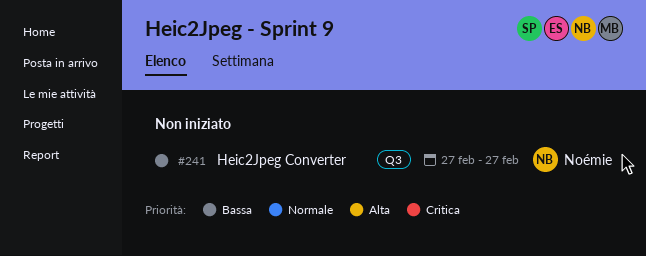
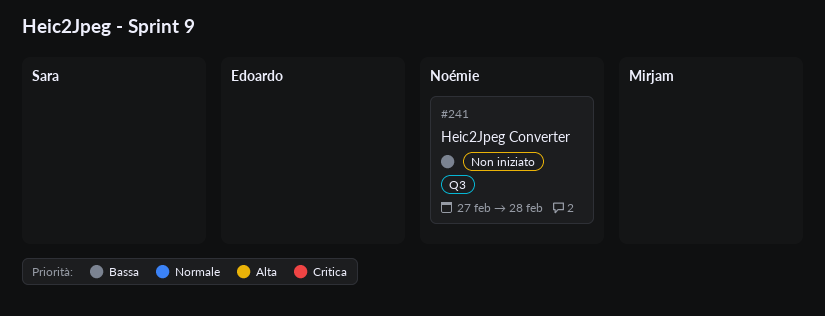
#241, due: Feb 27 -> Feb 28

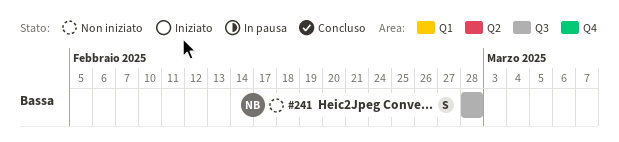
#241, start: Feb 27 -> Feb 28

